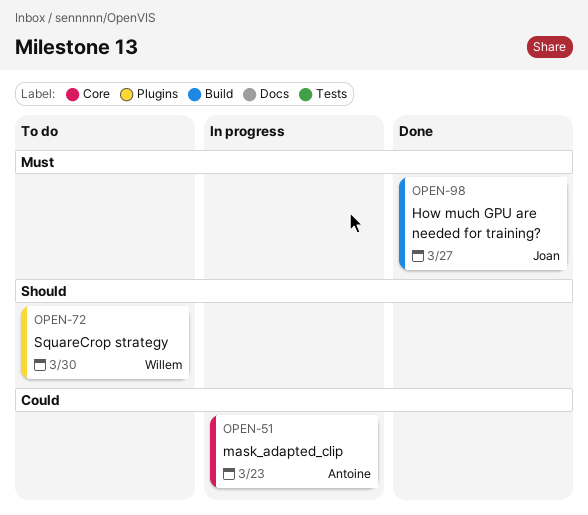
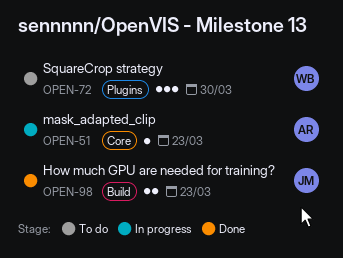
OPEN-98, due: Mar 27 -> Mar 23

